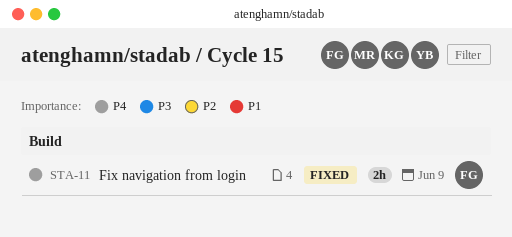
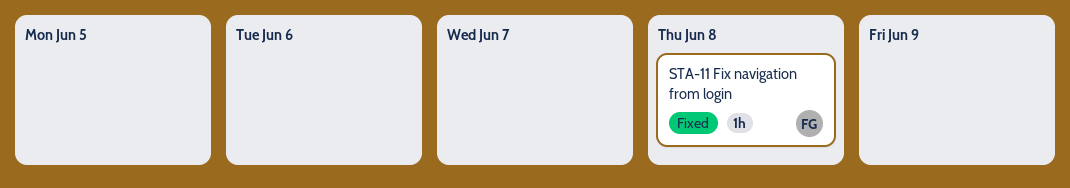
STA-11, estimate: 2h -> 1h
STA-11, due: Jun 9 -> Jun 8

